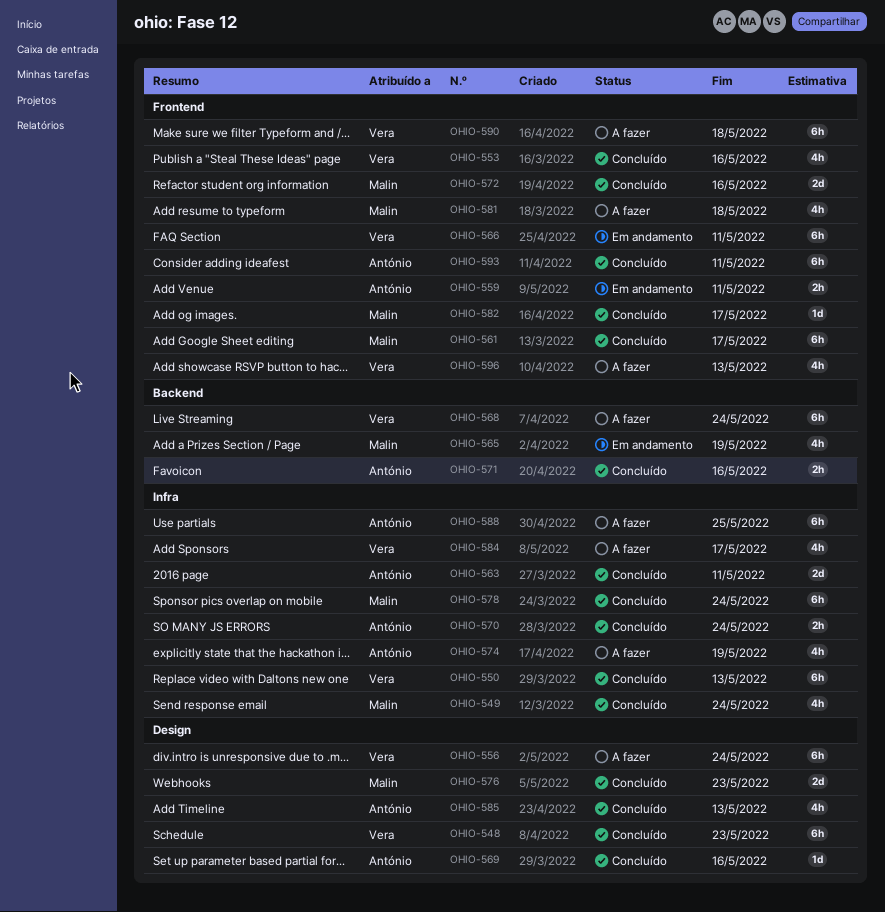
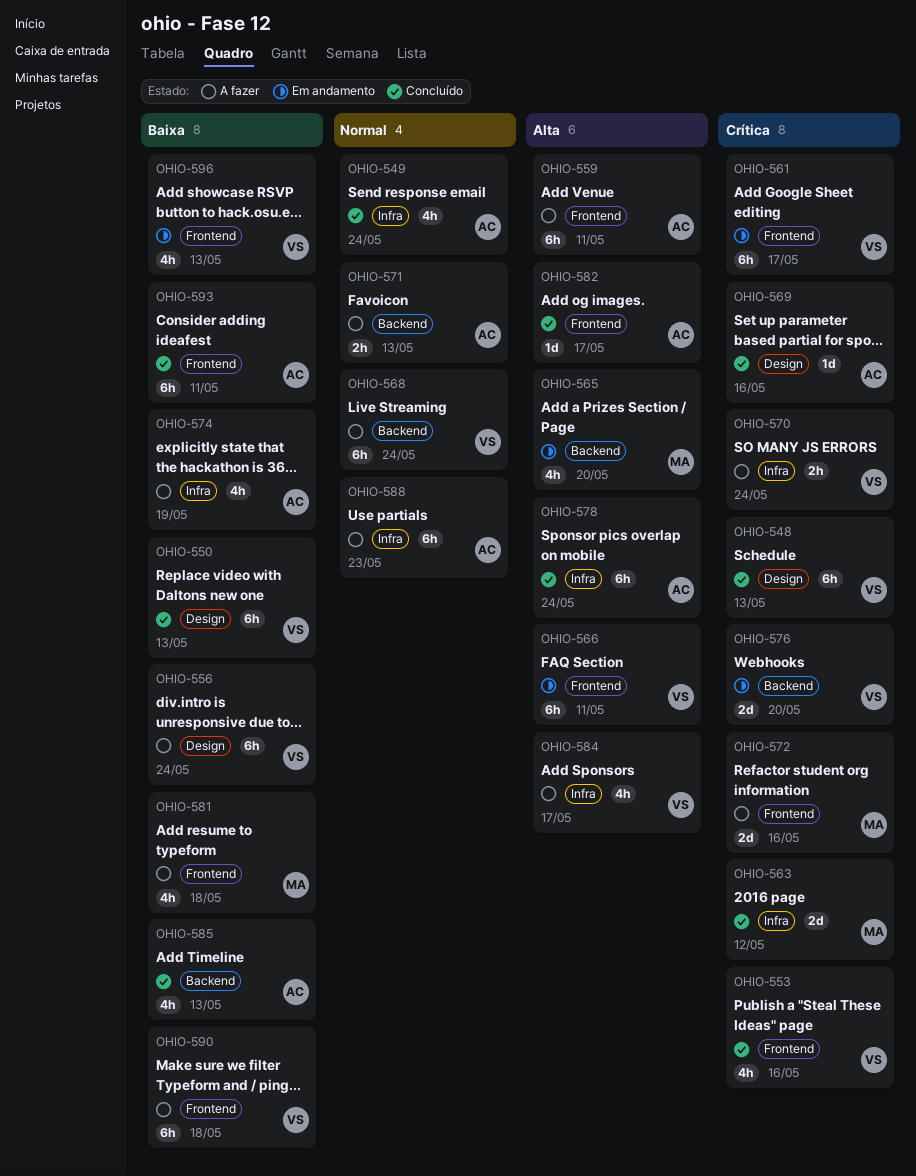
OHIO-548, due: May 23 -> May 13
OHIO-549, owner: Malin -> António
OHIO-550, label: Infra -> Design
OHIO-559, status: Em andamento -> A fazer
OHIO-559, estimate: 2h -> 6h
OHIO-561, status: Concluído -> Em andamento
OHIO-561, owner: Malin -> Vera
OHIO-563, owner: António -> Malin
OHIO-563, due: May 11 -> May 12
OHIO-565, due: May 19 -> May 20
OHIO-570, status: Concluído -> A fazer
OHIO-570, owner: António -> Vera
OHIO-571, status: Concluído -> A fazer
OHIO-571, due: May 16 -> May 13
OHIO-572, status: Concluído -> A fazer
OHIO-576, status: Concluído -> Em andamento
OHIO-576, owner: Malin -> Vera
OHIO-576, label: Design -> Backend
OHIO-576, due: May 23 -> May 20
OHIO-578, owner: Malin -> António
OHIO-582, owner: Malin -> António
OHIO-585, label: Design -> Backend
OHIO-588, due: May 25 -> May 23
OHIO-596, status: A fazer -> Em andamento

